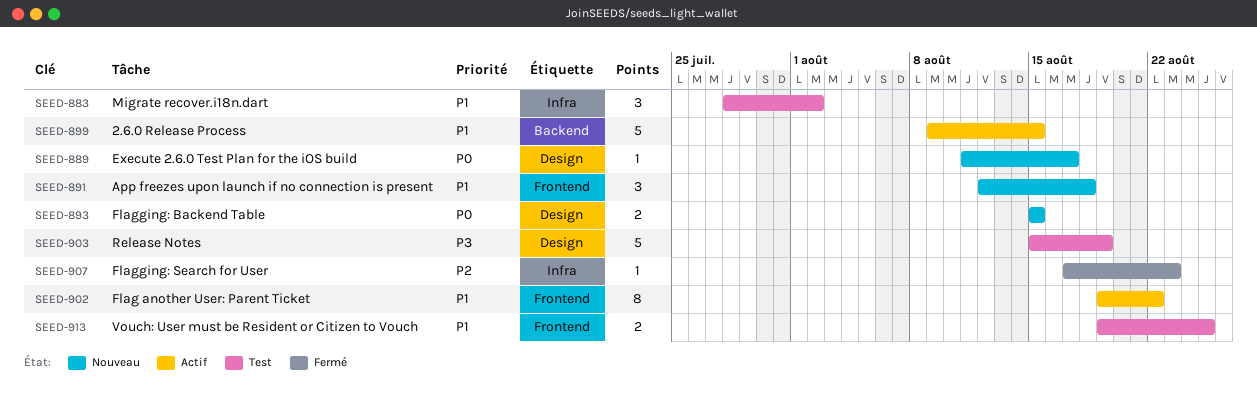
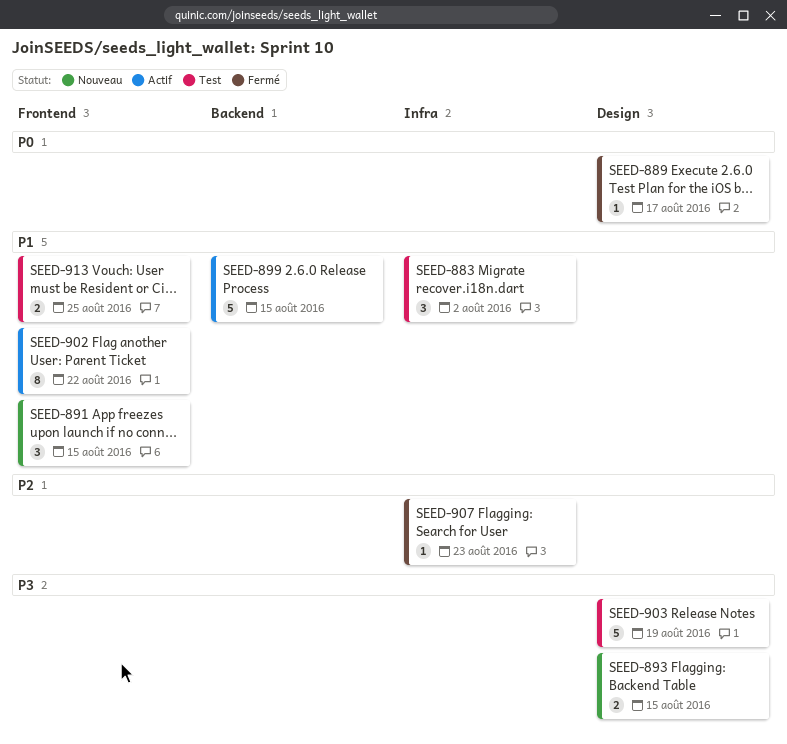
SEED-889, status: Nouveau -> Fermé
SEED-891, due: Aug 18 -> Aug 15
SEED-893, priority: P0 -> P3

